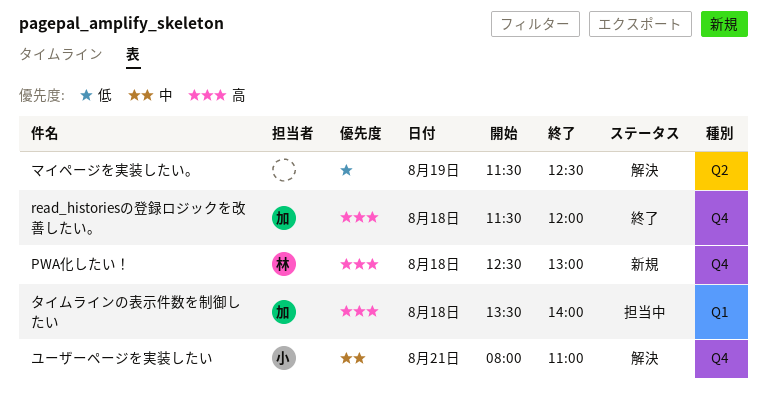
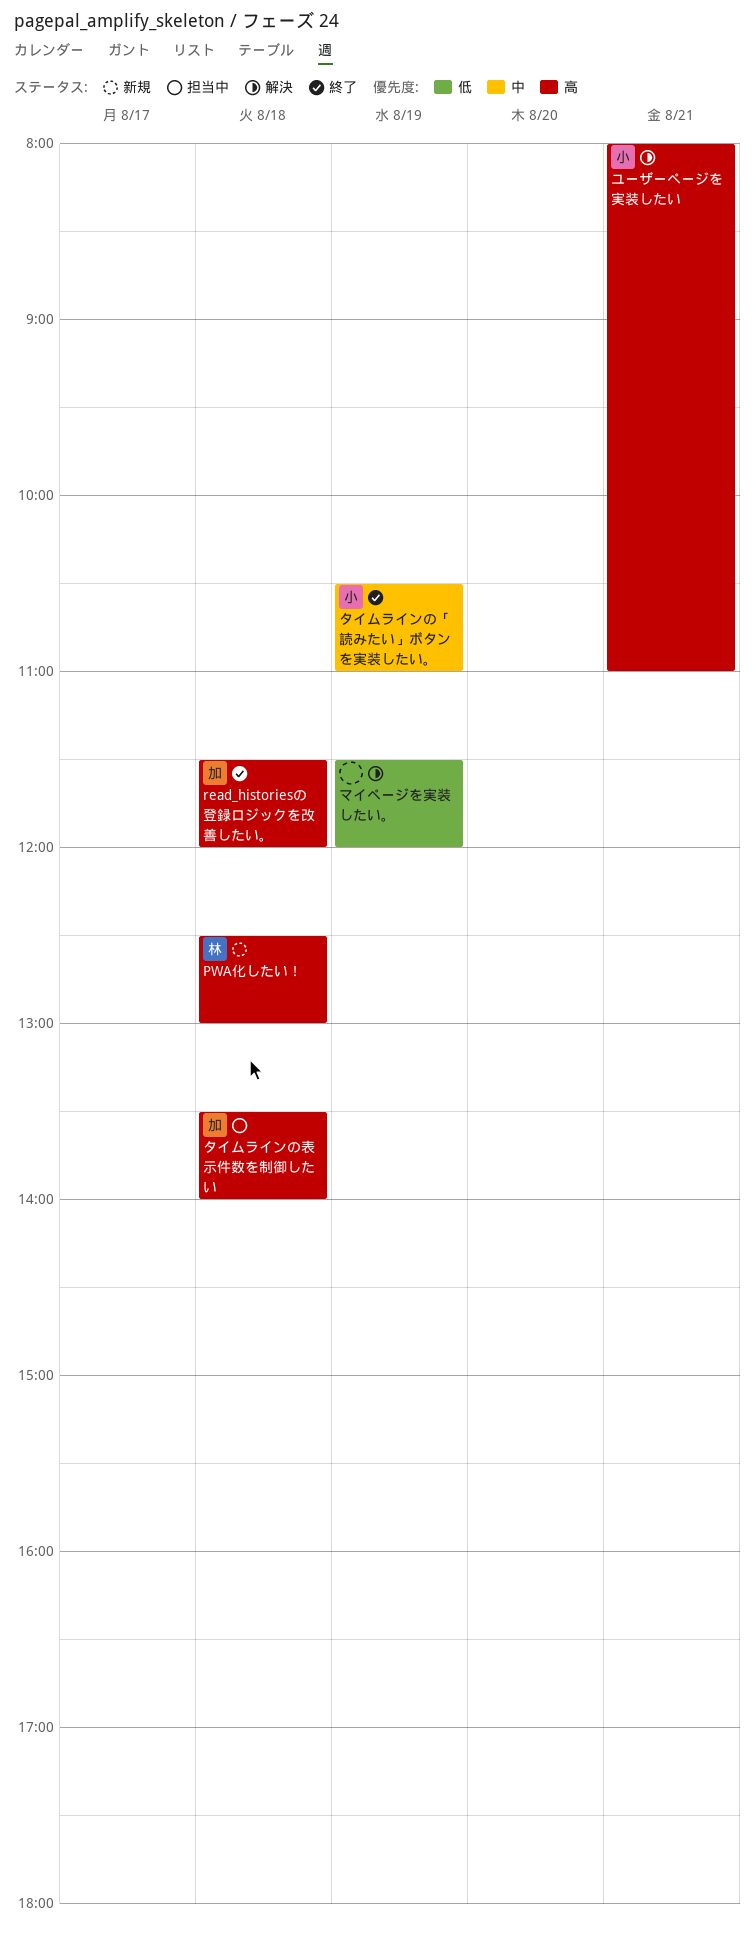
タイムラインの「読みたい」ボタンを実装したい。: none -> present
マイページを実装したい。, ends: 12:30 -> 12:00
ユーザーページを実装したい, priority: 中 -> 高

